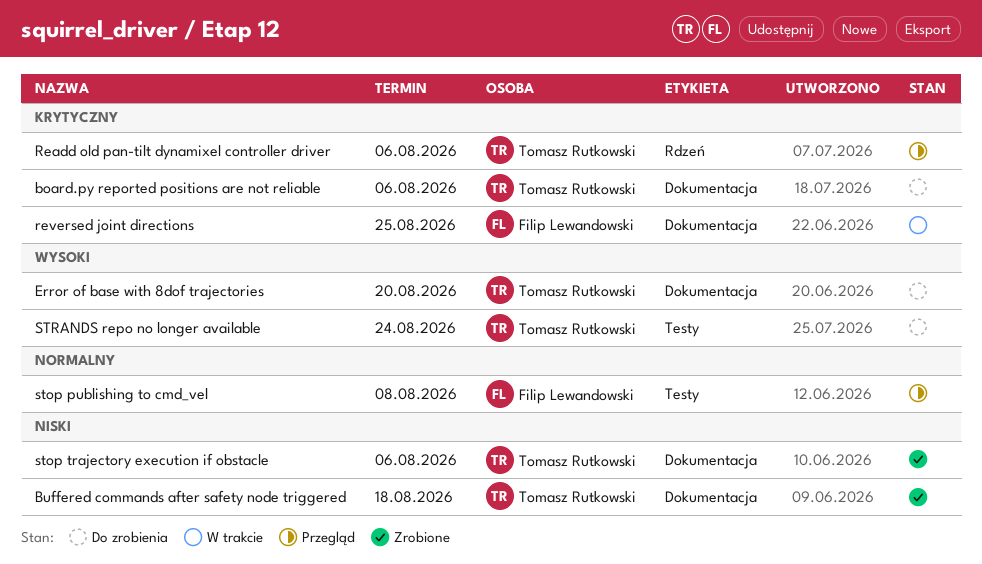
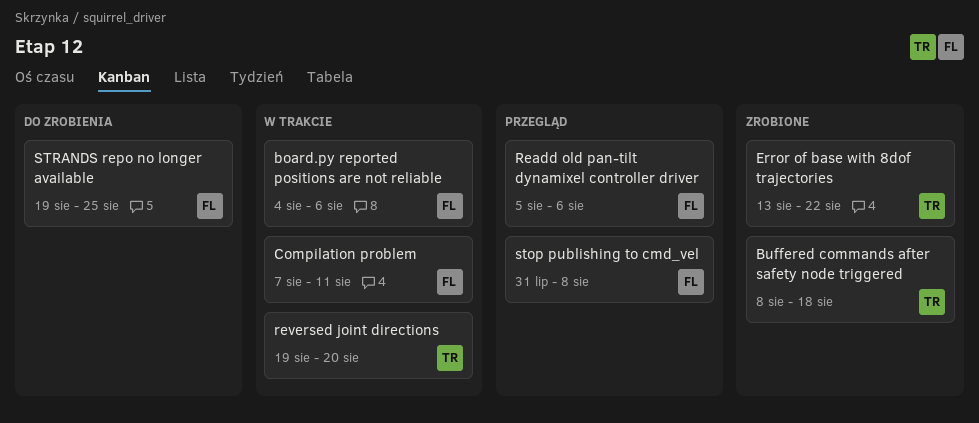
board.py reported positions are not reliable, status: Do zrobienia -> W trakcie
board.py reported positions are not reliable, owner: Tomasz Rutkowski -> Filip Lewandowski
Compilation problem: none -> present
Error of base with 8dof trajectories, status: Do zrobienia -> Zrobione
Error of base with 8dof trajectories, due: Aug 20 -> Aug 22
Readd old pan-tilt dynamixel controller driver, owner: Tomasz Rutkowski -> Filip Lewandowski
reversed joint directions, owner: Filip Lewandowski -> Tomasz Rutkowski
reversed joint directions, due: Aug 25 -> Aug 20
stop trajectory execution if obstacle: present -> none
STRANDS repo no longer available, owner: Tomasz Rutkowski -> Filip Lewandowski
STRANDS repo no longer available, due: Aug 24 -> Aug 25

